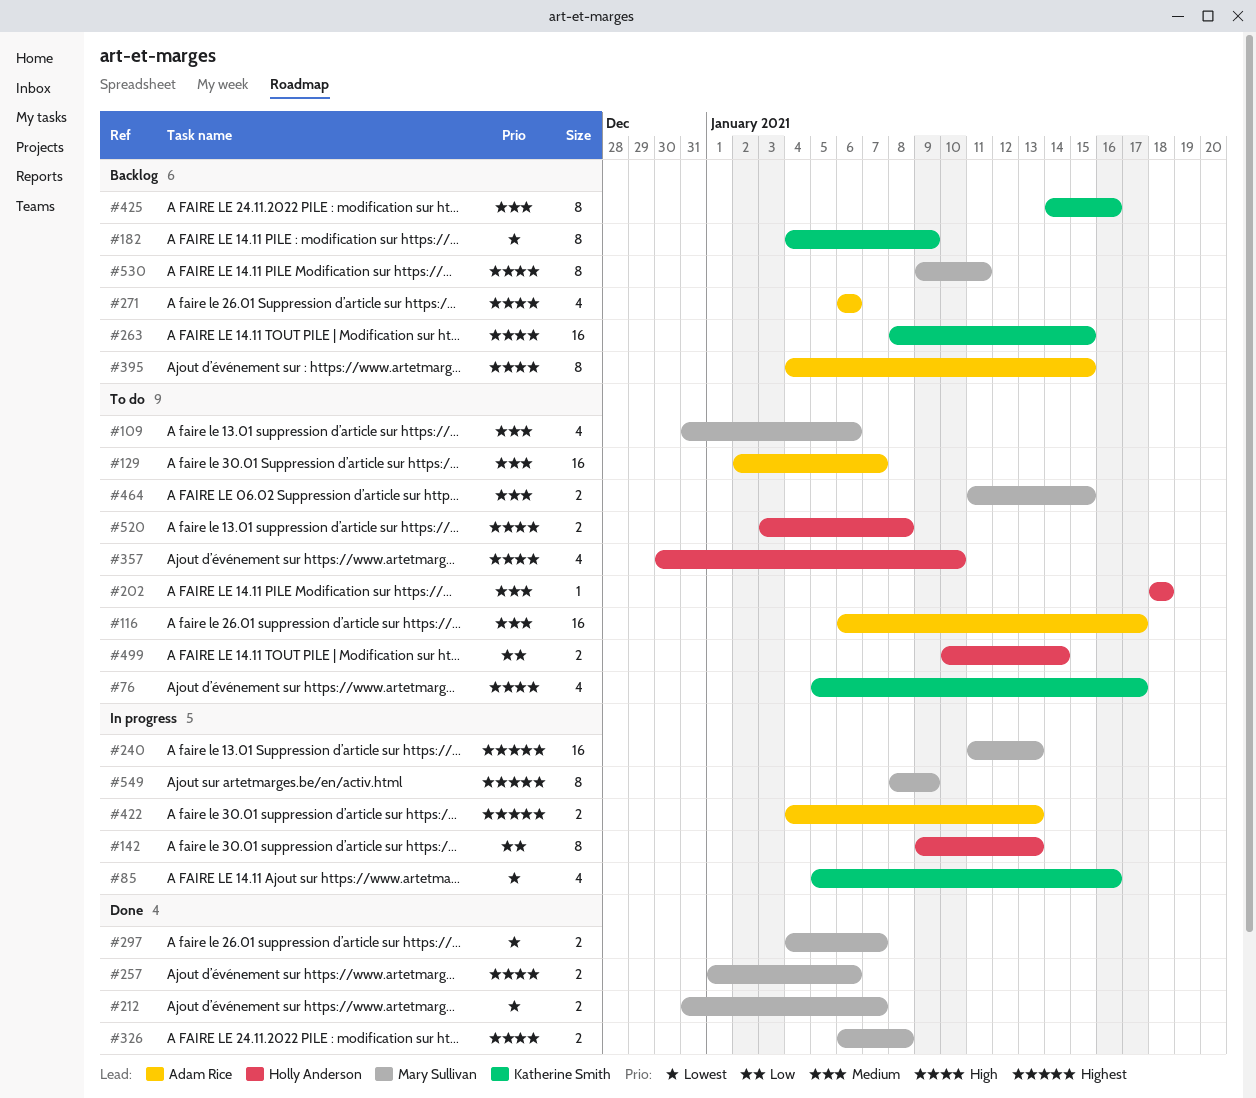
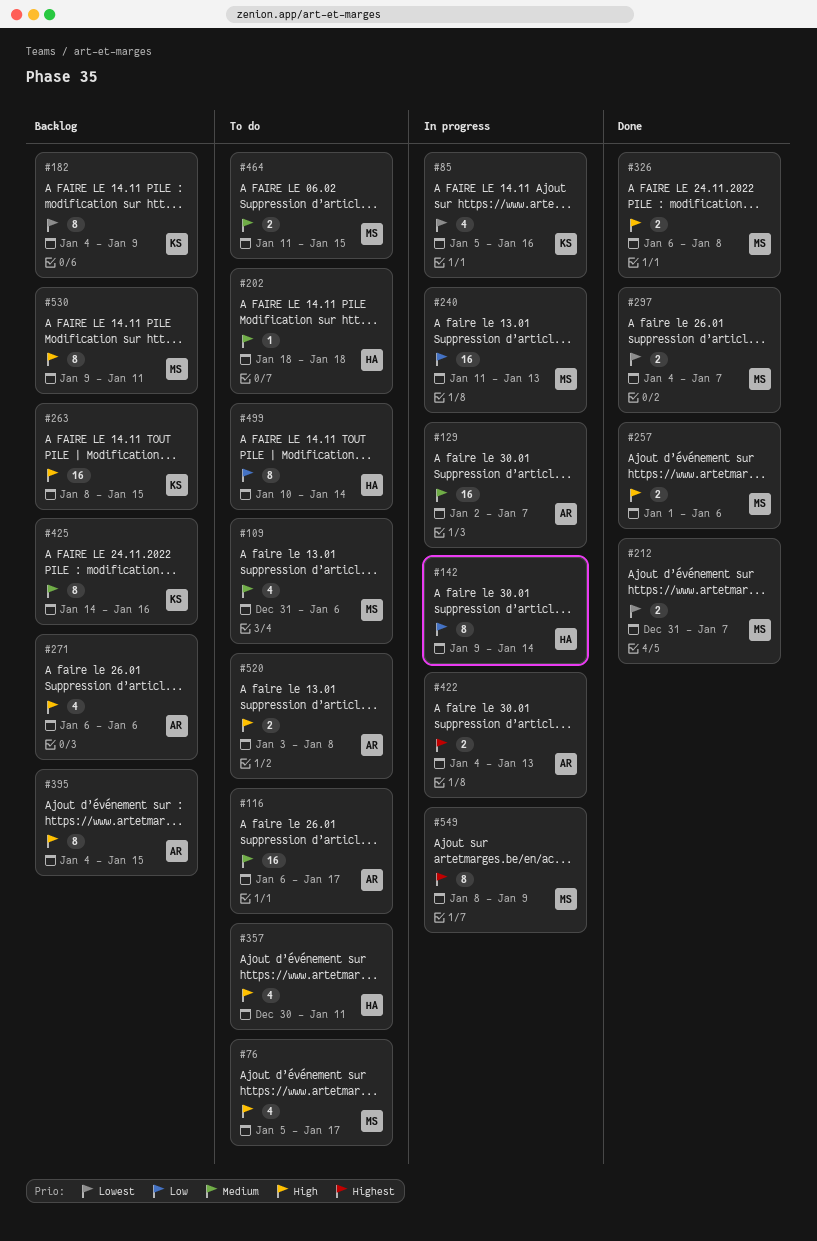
#76, owner: Katherine Smith -> Mary Sullivan
#129, status: To do -> In progress
#142, due: Jan 13 -> Jan 14
#240, priority: Highest -> Low
#357, due: Jan 10 -> Jan 11
#499, estimate: 2 -> 8
#520, owner: Holly Anderson -> Adam Rice

